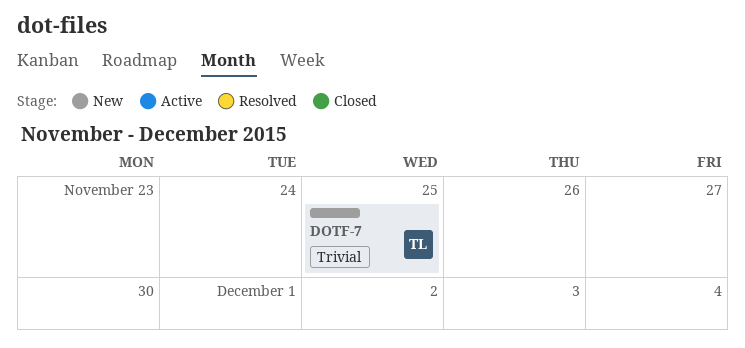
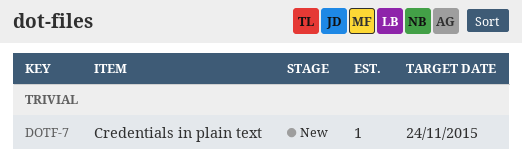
DOTF-7, due: Nov 25 -> Nov 24

